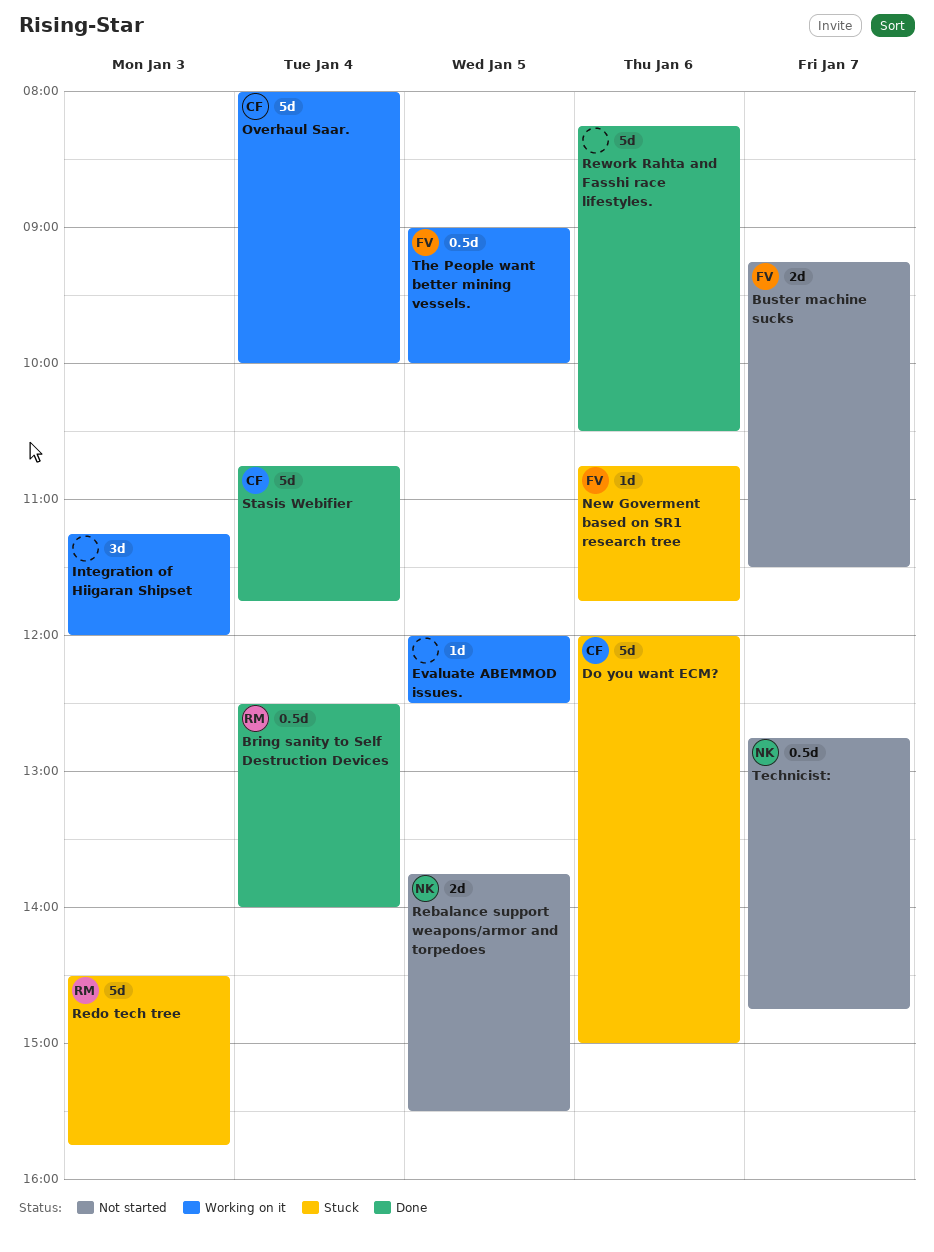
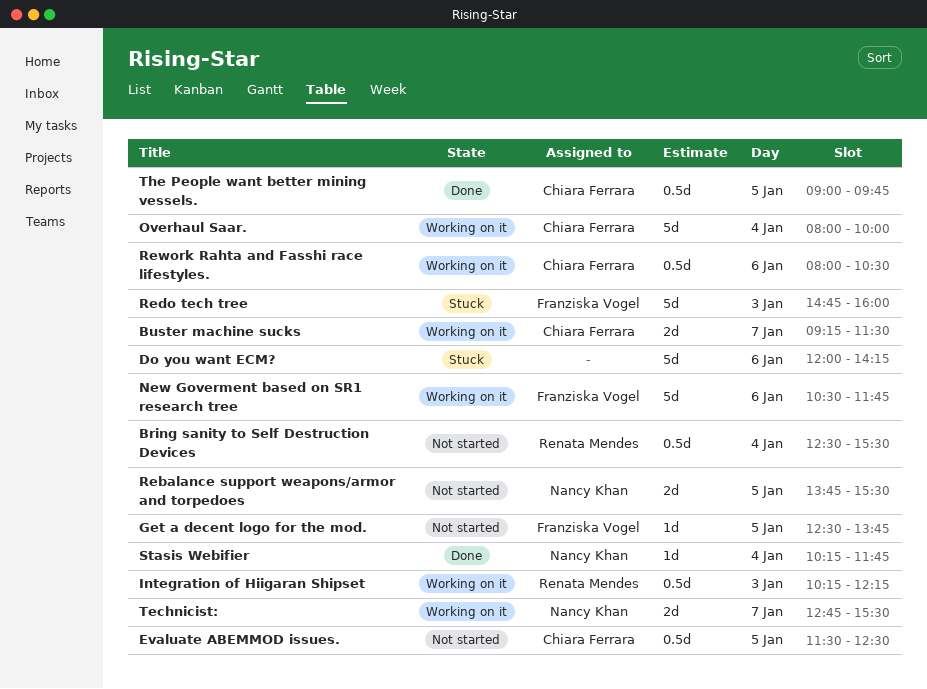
Bring sanity to Self Destruction Devices, status: Done -> Not started
Bring sanity to Self Destruction Devices, ends: 14:00 -> 15:30
Buster machine sucks, status: Not started -> Working on it
Buster machine sucks, owner: Franziska Vogel -> Chiara Ferrara
Do you want ECM?, owner: Chiara Ferrara -> none
Do you want ECM?, ends: 15:00 -> 14:15
Evaluate ABEMMOD issues., status: Working on it -> Not started
Evaluate ABEMMOD issues., owner: none -> Chiara Ferrara
Evaluate ABEMMOD issues., estimate: 1d -> 0.5d
Evaluate ABEMMOD issues., begins: 12:00 -> 11:30
Get a decent logo for the mod.: none -> present
Integration of Hiigaran Shipset, owner: none -> Renata Mendes
Integration of Hiigaran Shipset, estimate: 3d -> 0.5d
Integration of Hiigaran Shipset, begins: 11:15 -> 10:15
Integration of Hiigaran Shipset, ends: 12:00 -> 12:15
New Goverment based on SR1 research tree, status: Stuck -> Working on it
New Goverment based on SR1 research tree, estimate: 1d -> 5d
New Goverment based on SR1 research tree, begins: 10:45 -> 10:30
Redo tech tree, owner: Renata Mendes -> Franziska Vogel
Redo tech tree, begins: 14:30 -> 14:45
Redo tech tree, ends: 15:45 -> 16:00
Rework Rahta and Fasshi race lifestyles., status: Done -> Working on it
Rework Rahta and Fasshi race lifestyles., owner: none -> Chiara Ferrara
Rework Rahta and Fasshi race lifestyles., estimate: 5d -> 0.5d
Rework Rahta and Fasshi race lifestyles., begins: 08:15 -> 08:00
Stasis Webifier, owner: Chiara Ferrara -> Nancy Khan
Stasis Webifier, estimate: 5d -> 1d
Stasis Webifier, begins: 10:45 -> 10:15
Technicist:, status: Not started -> Working on it
Technicist:, estimate: 0.5d -> 2d
Technicist:, ends: 14:45 -> 15:30
The People want better mining vessels., status: Working on it -> Done
The People want better mining vessels., owner: Franziska Vogel -> Chiara Ferrara
The People want better mining vessels., ends: 10:00 -> 09:45

